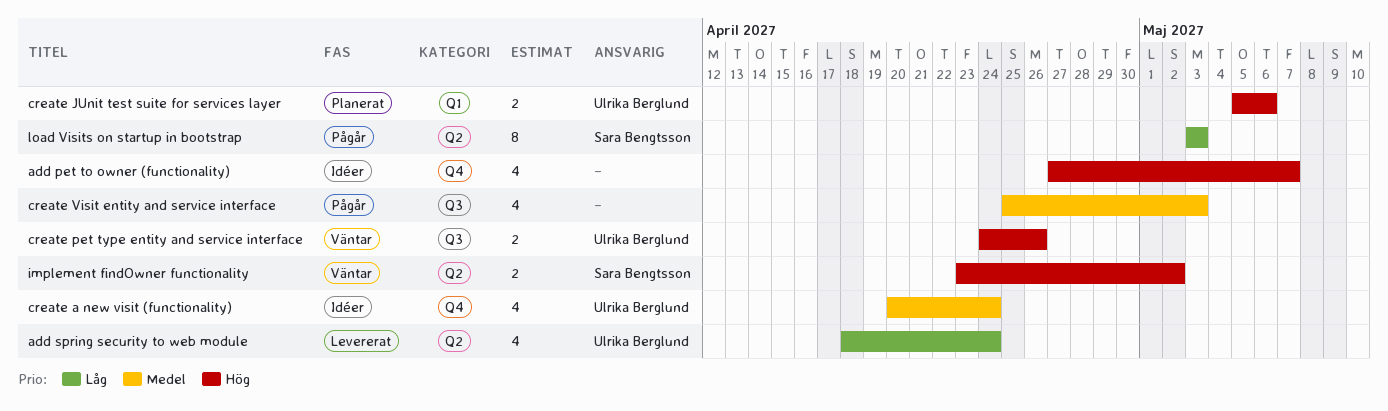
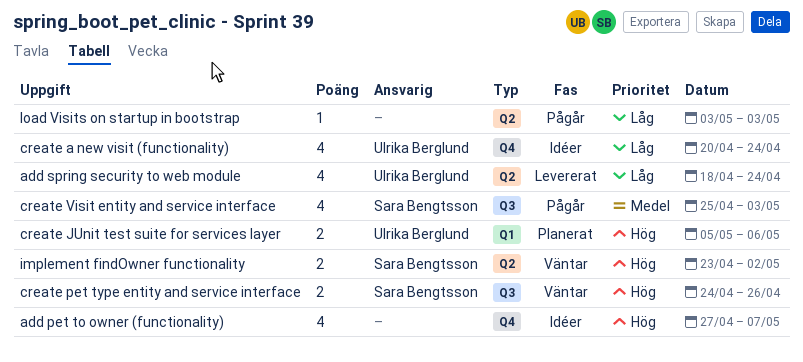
create a new visit (functionality), priority: Medel -> Låg
create pet type entity and service interface, owner: Ulrika Berglund -> Sara Bengtsson
create Visit entity and service interface, owner: none -> Sara Bengtsson
load Visits on startup in bootstrap, owner: Sara Bengtsson -> none
load Visits on startup in bootstrap, estimate: 8 -> 1

